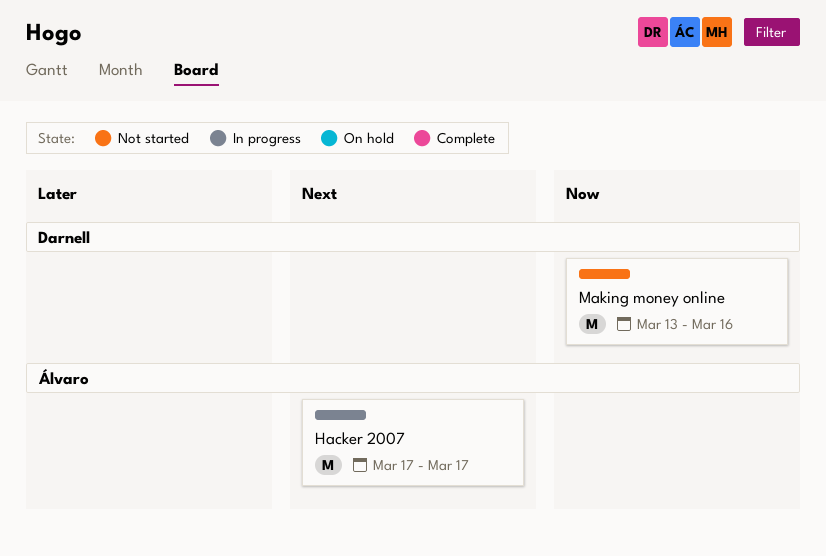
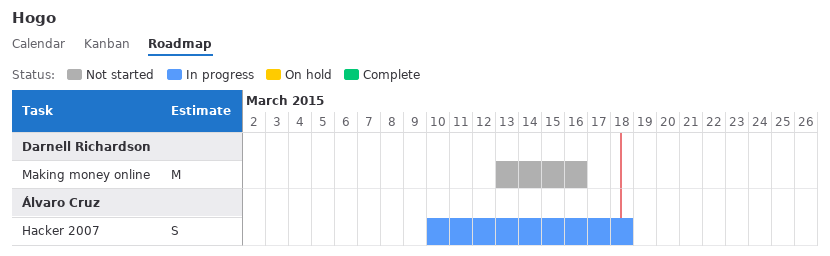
Hacker 2007, estimate: M -> S
Hacker 2007, start: Mar 17 -> Mar 10
Hacker 2007, due: Mar 17 -> Mar 18

